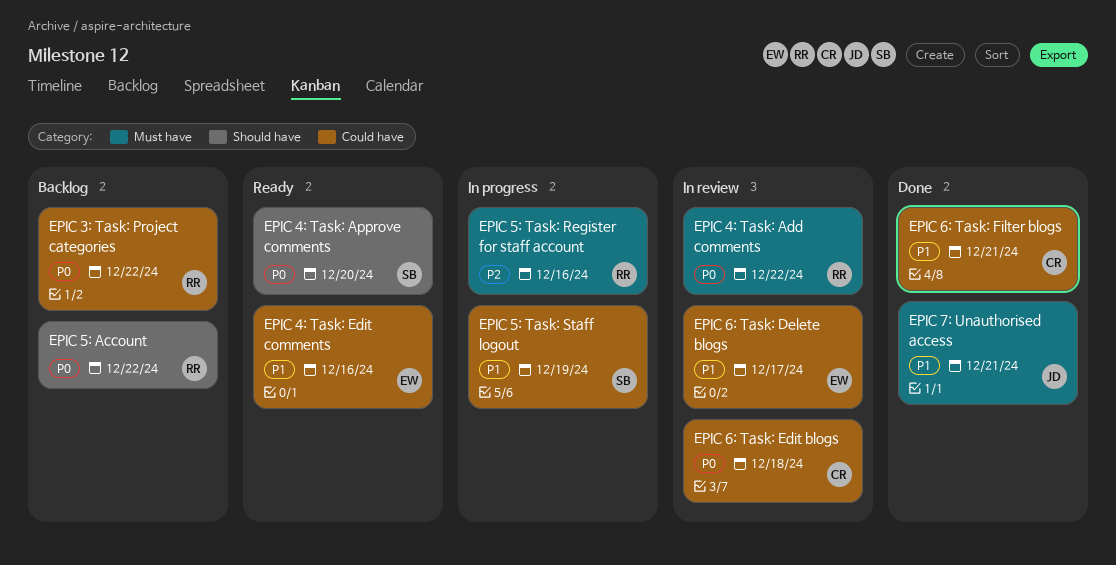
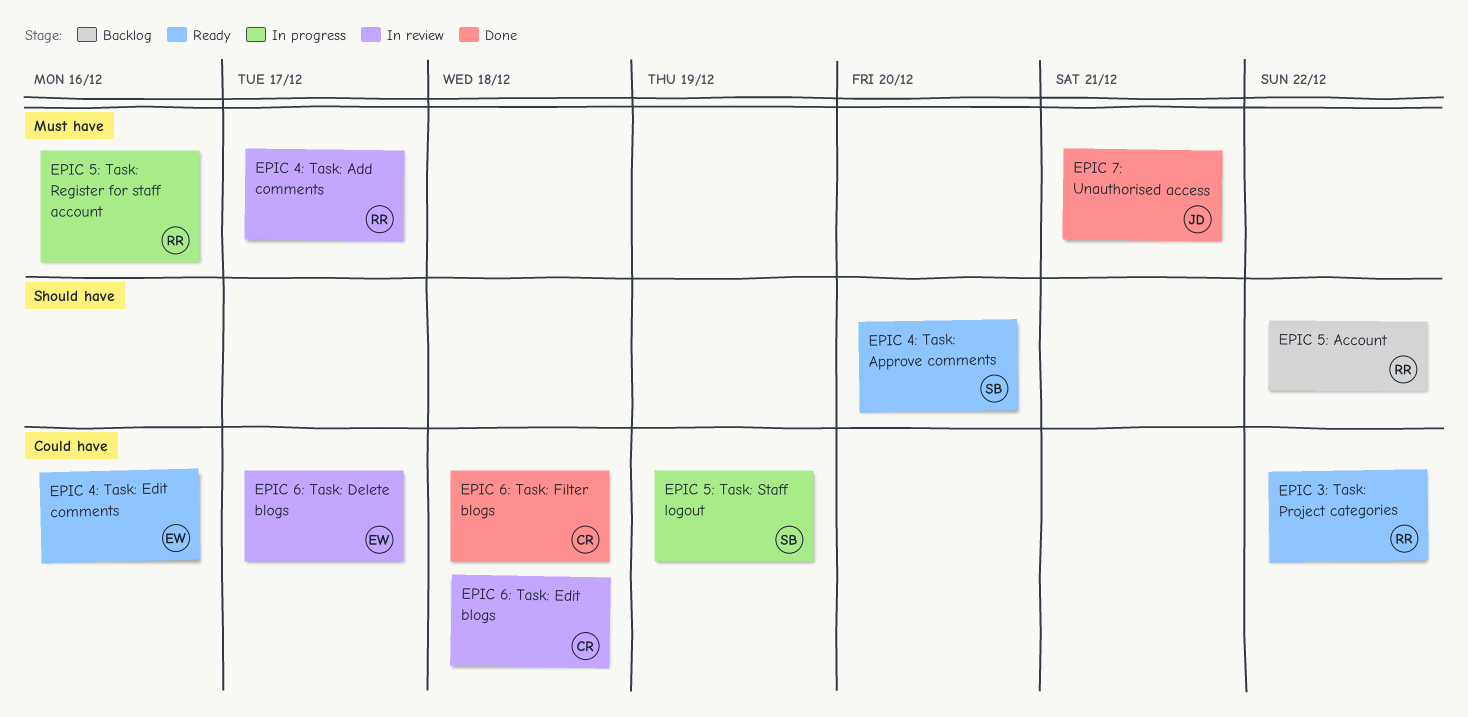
EPIC 3: Task: Project categories, status: Backlog -> Ready
EPIC 4: Task: Add comments, due: Dec 22 -> Dec 17
EPIC 6: Task: Filter blogs, due: Dec 21 -> Dec 18

